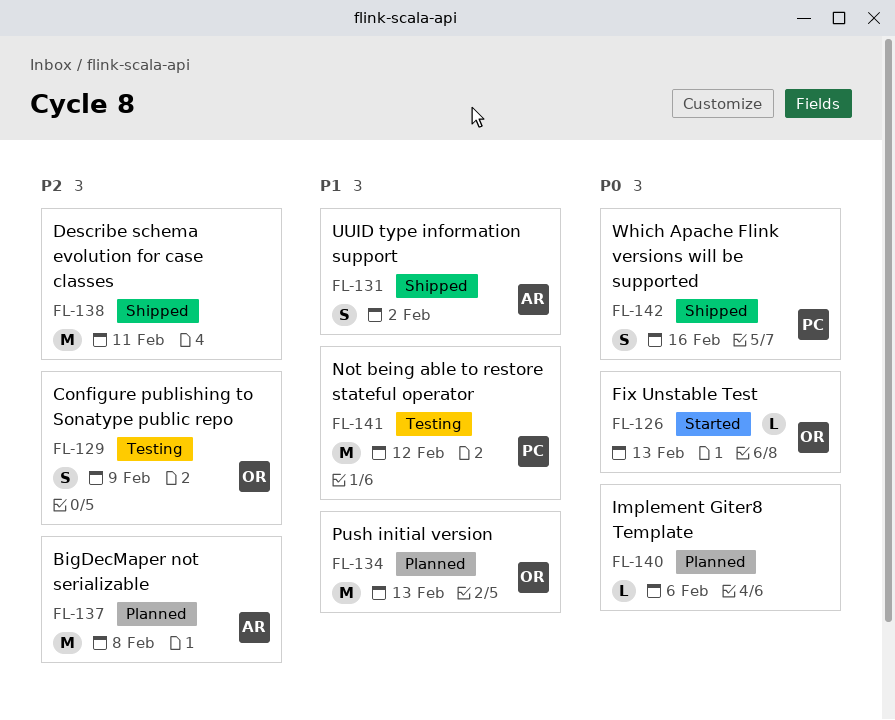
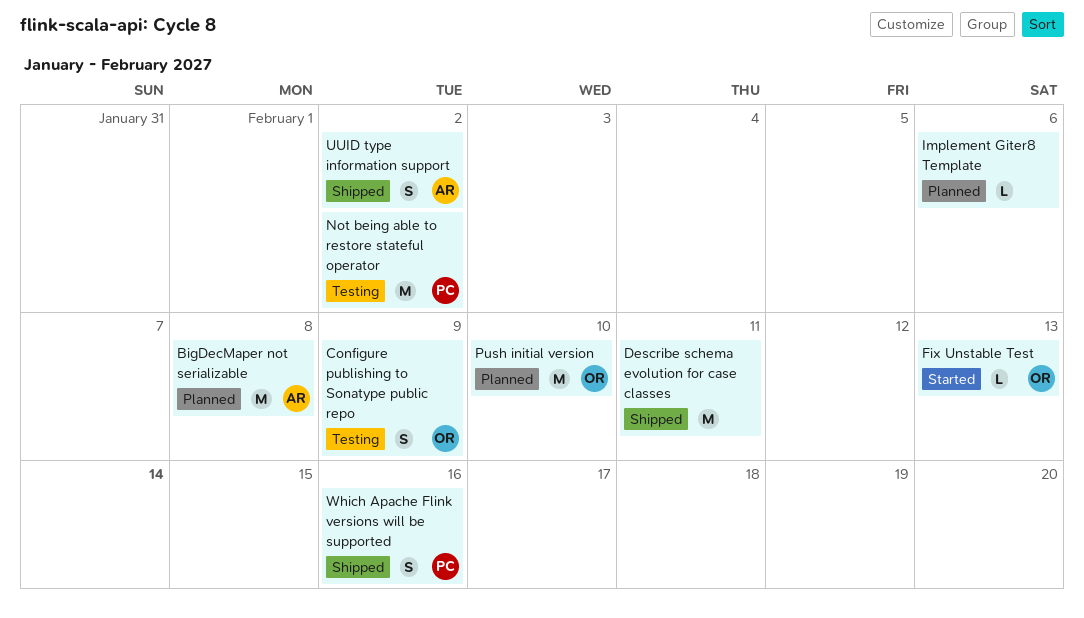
Not being able to restore stateful operator, due: Feb 12 -> Feb 2
Push initial version, due: Feb 13 -> Feb 10

